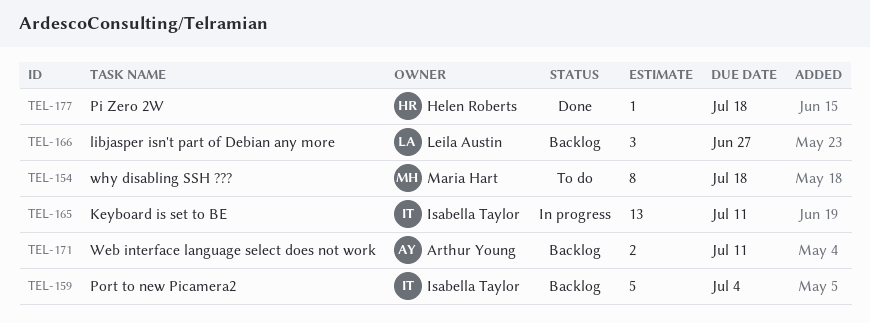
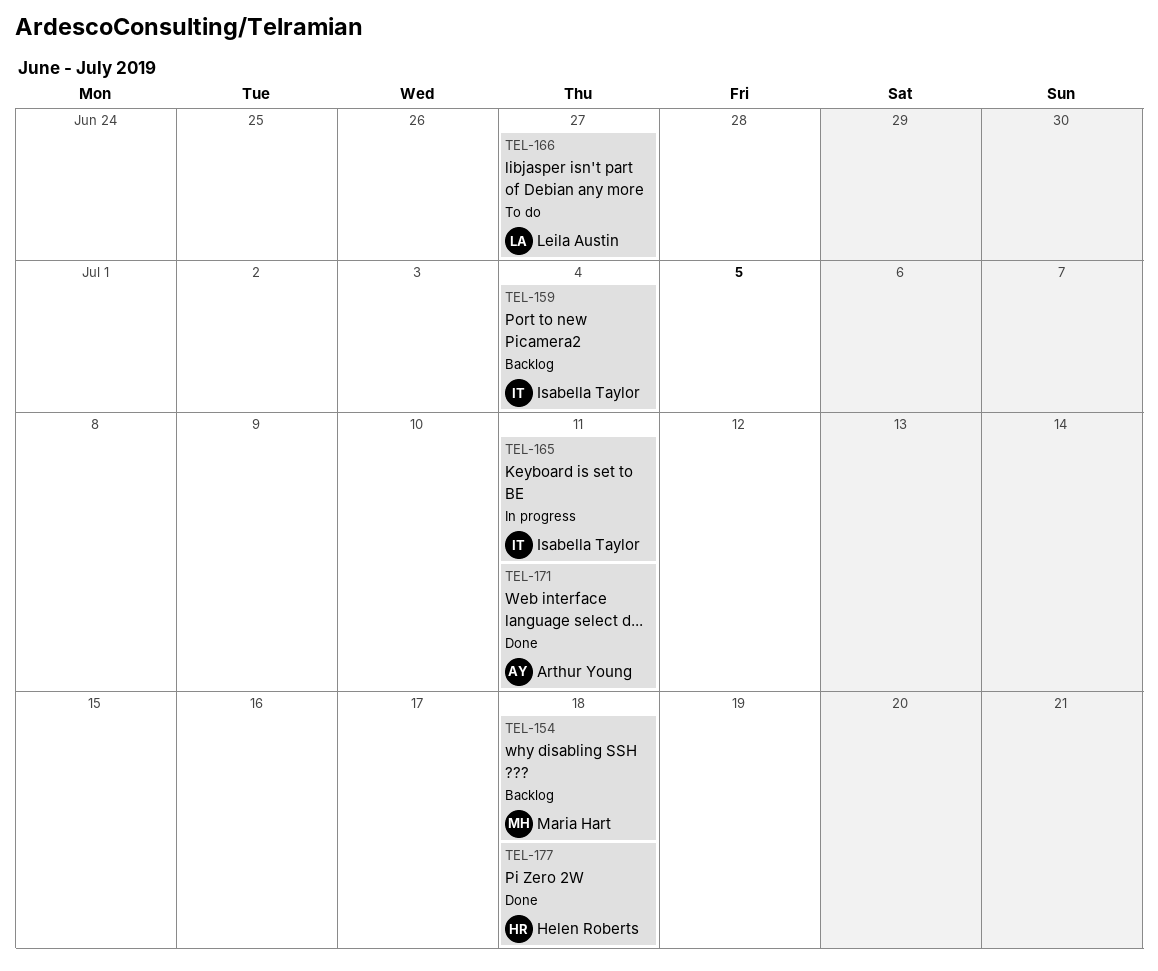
TEL-154, status: To do -> Backlog
TEL-166, status: Backlog -> To do
TEL-171, status: Backlog -> Done

